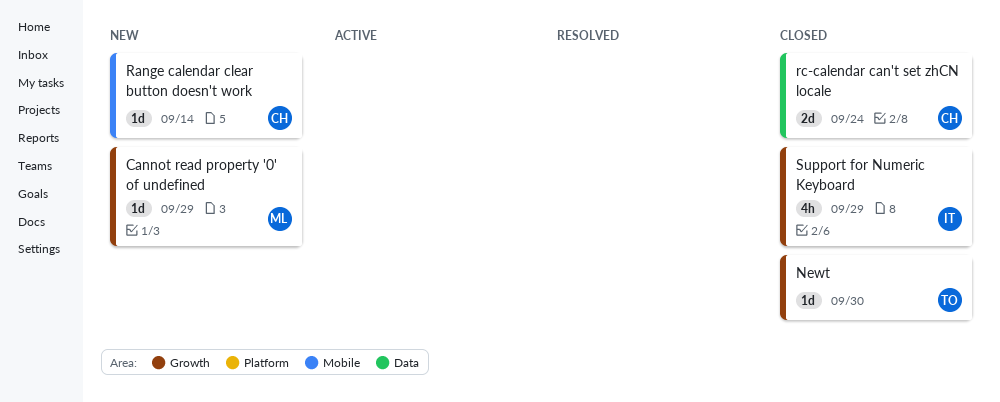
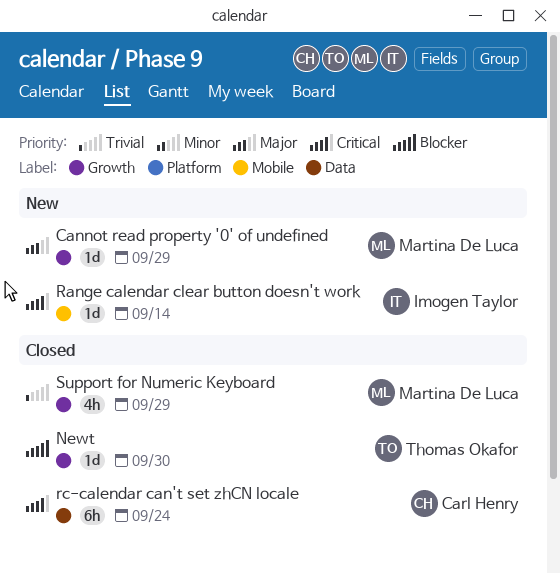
Range calendar clear button doesn't work, owner: Carl Henry -> Imogen Taylor
rc-calendar can't set zhCN locale, estimate: 2d -> 6h
Support for Numeric Keyboard, owner: Imogen Taylor -> Martina De Luca

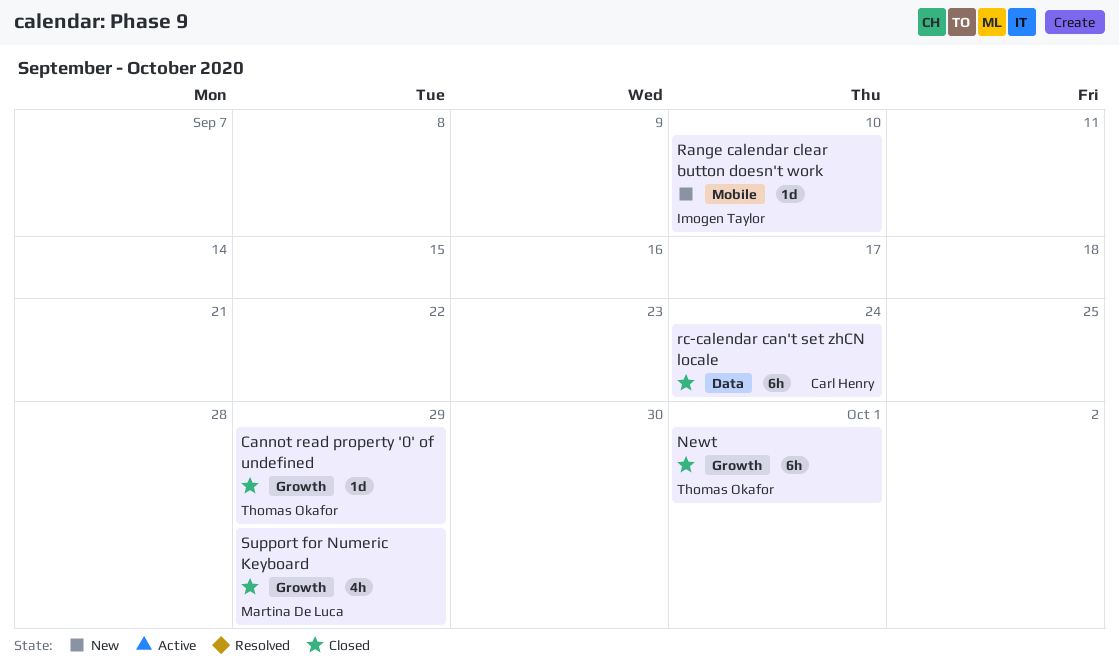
Cannot read property '0' of undefined, status: New -> Closed
Cannot read property '0' of undefined, owner: Martina De Luca -> Thomas Okafor
Newt, estimate: 1d -> 6h
Newt, due: Sep 30 -> Oct 1
Range calendar clear button doesn't work, due: Sep 14 -> Sep 10

